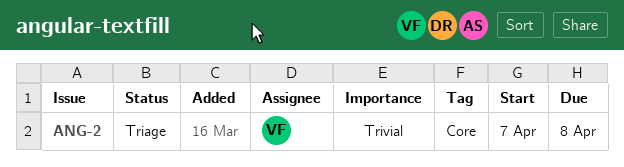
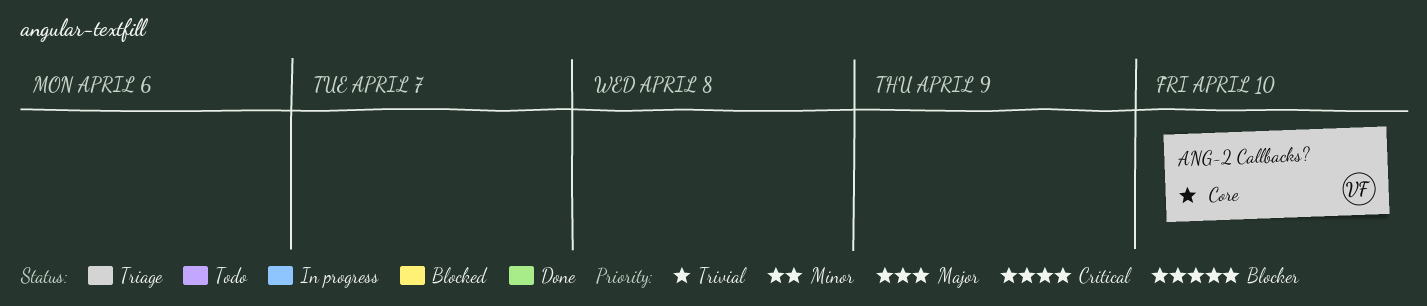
ANG-2, due: Apr 8 -> Apr 10

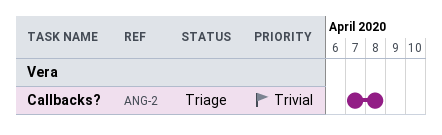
ANG-2, due: Apr 10 -> Apr 8

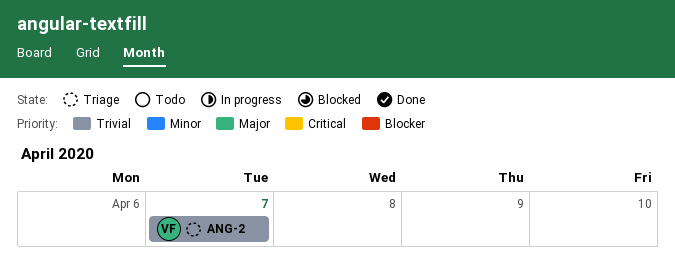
ANG-2, due: Apr 8 -> Apr 7

